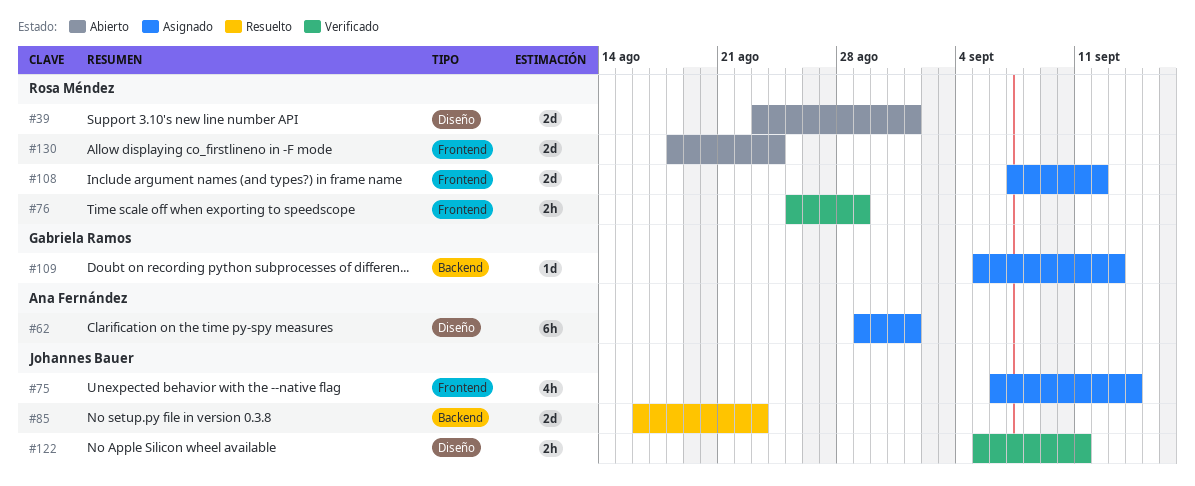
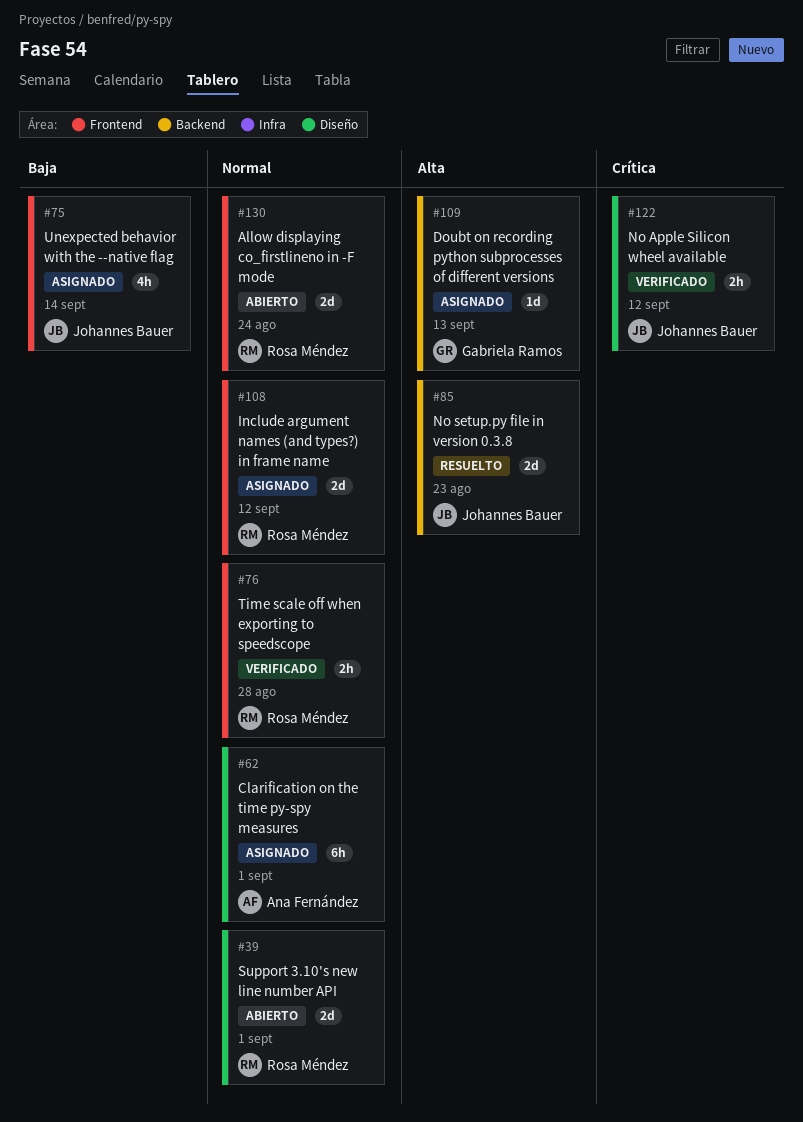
#76, due: Aug 29 -> Aug 28
#122, due: Sep 11 -> Sep 12

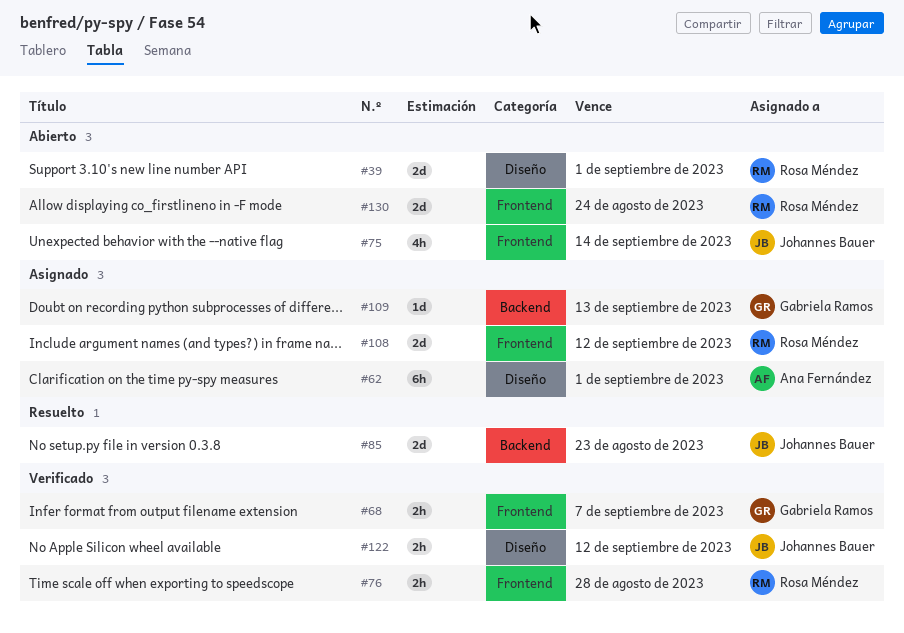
#68: none -> present
#75, status: Asignado -> Abierto

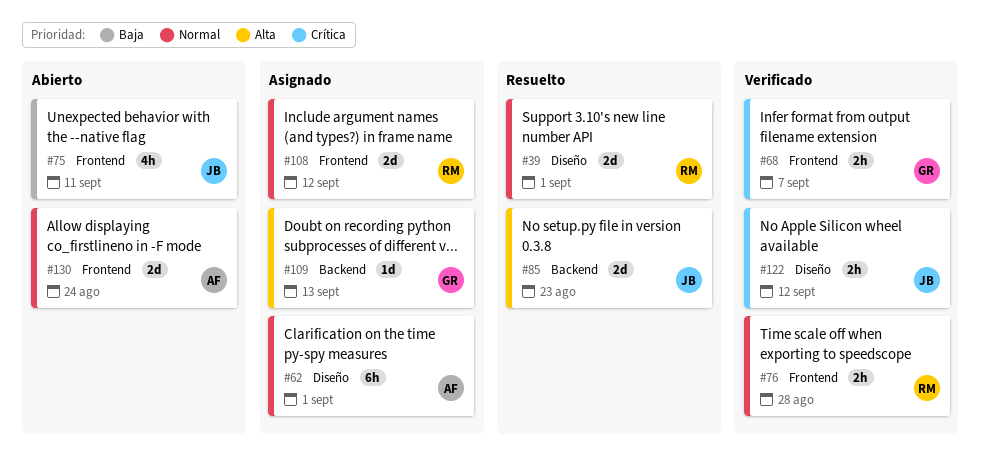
#39, status: Abierto -> Resuelto
#75, due: Sep 14 -> Sep 11
#130, owner: Rosa Méndez -> Ana Fernández

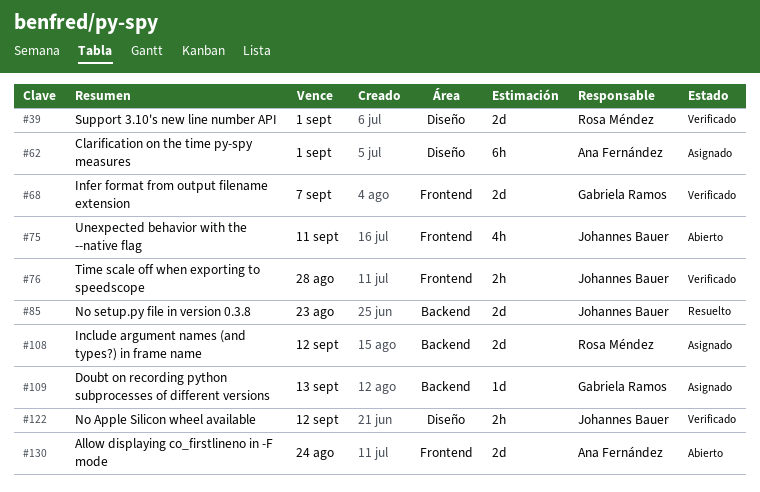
#39, status: Resuelto -> Verificado
#68, estimate: 2h -> 2d
#76, owner: Rosa Méndez -> Johannes Bauer
#108, label: Frontend -> Backend

